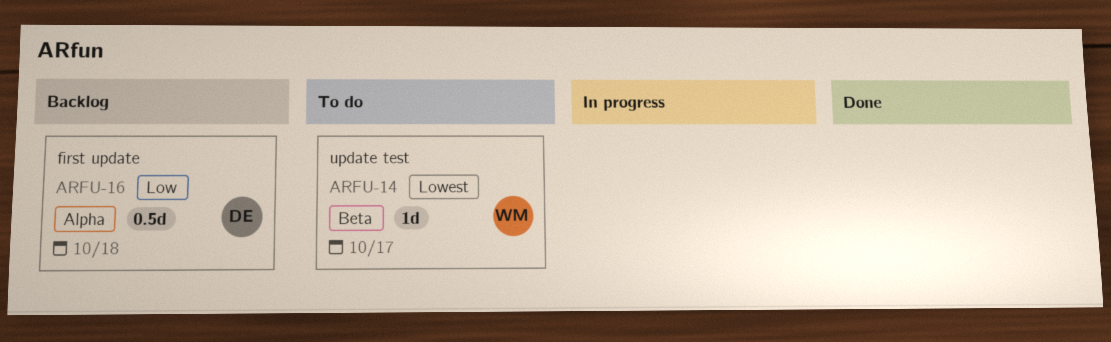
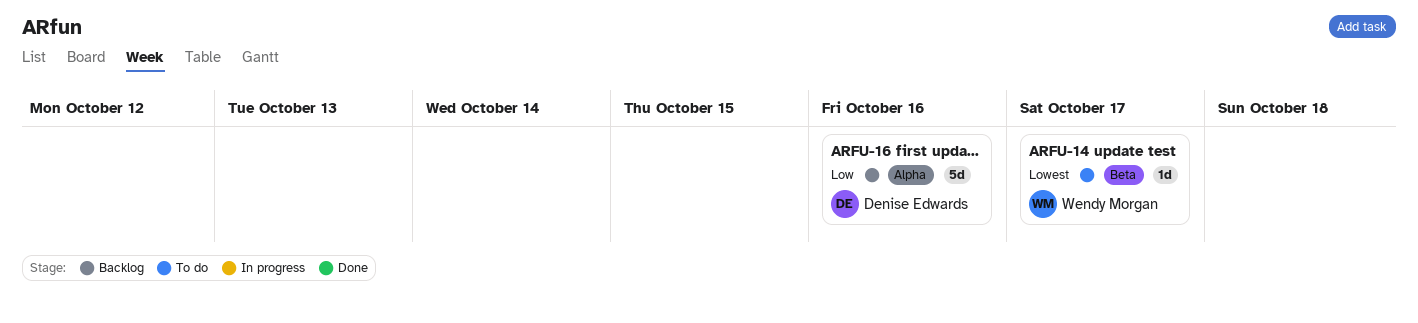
ARFU-16, estimate: 0.5d -> 5d
ARFU-16, due: Oct 18 -> Oct 16

